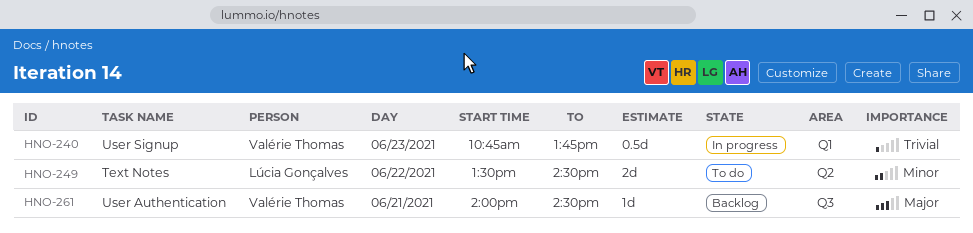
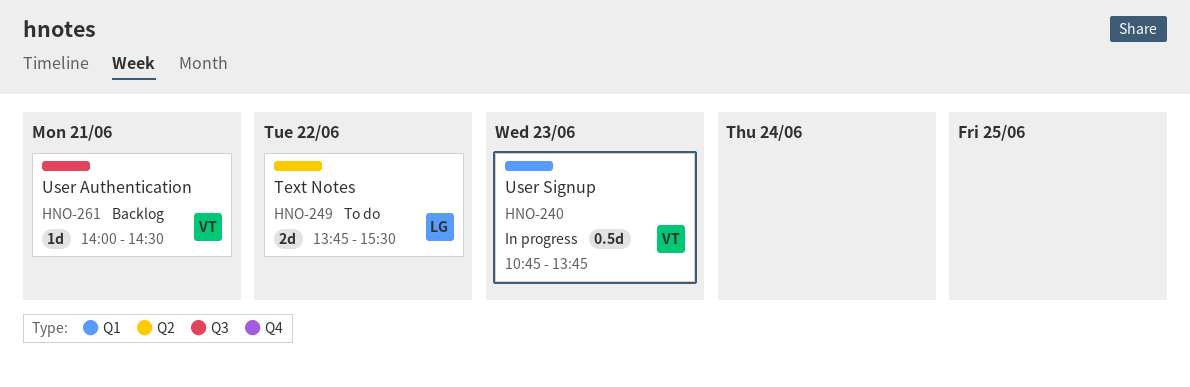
HNO-249, begins: 13:30 -> 13:45
HNO-249, ends: 14:30 -> 15:30

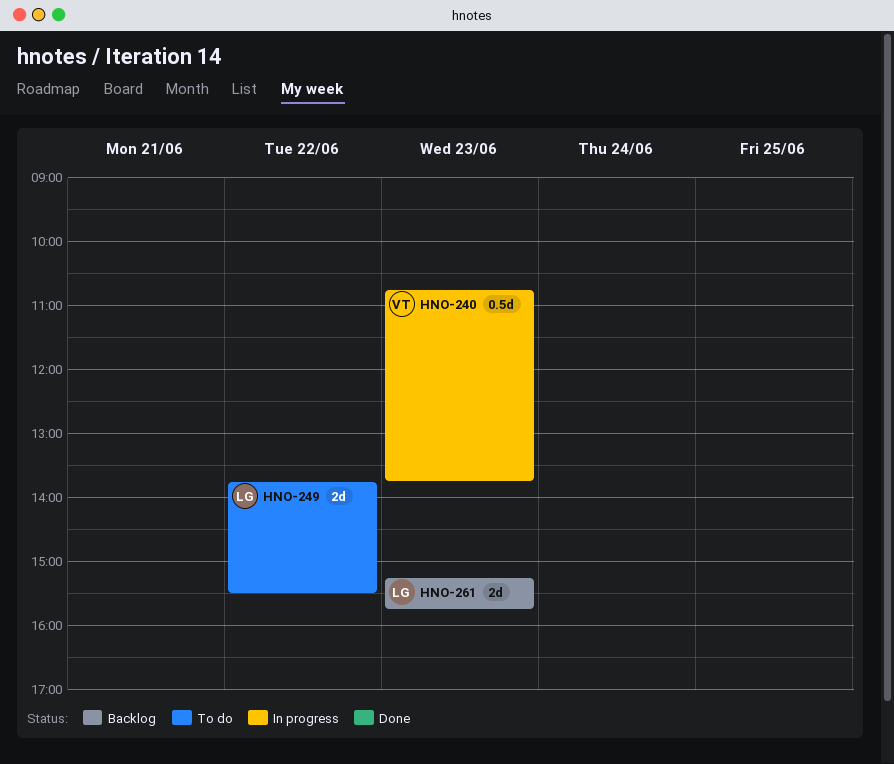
HNO-261, owner: VT -> LG
HNO-261, estimate: 1d -> 2d
HNO-261, day: Jun 21 -> Jun 23
HNO-261, begins: 14:00 -> 15:15
HNO-261, ends: 14:30 -> 15:45

